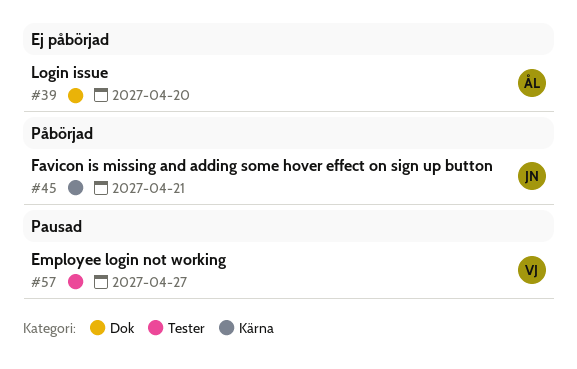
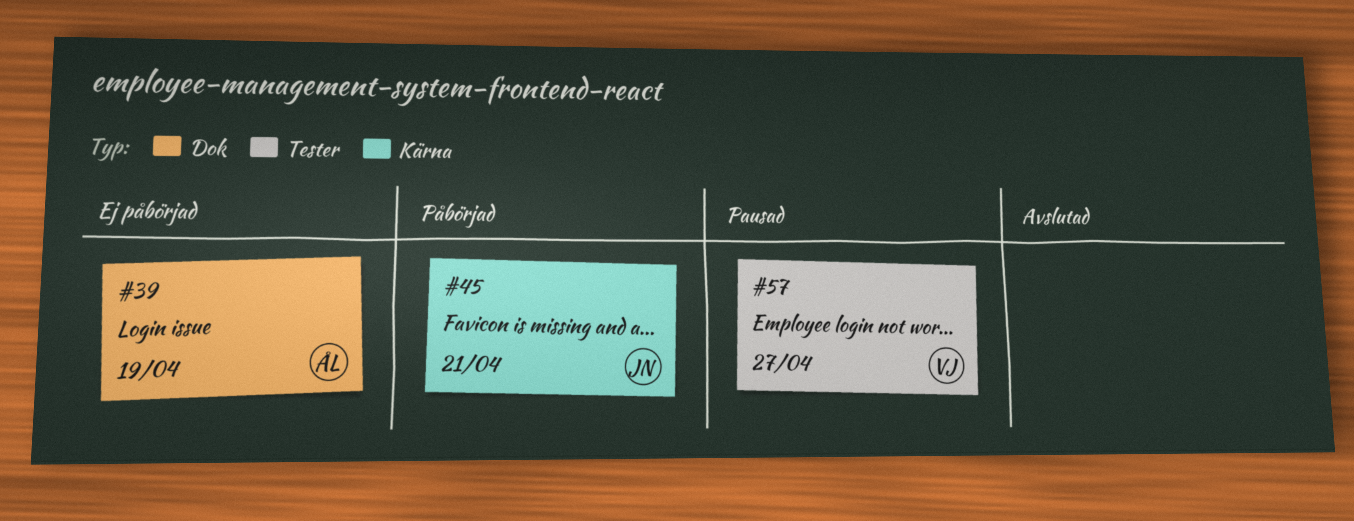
#39, due: Apr 20 -> Apr 19

